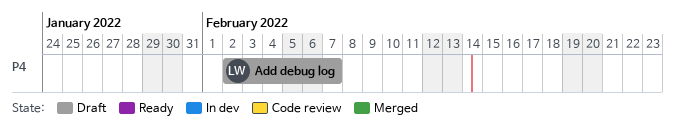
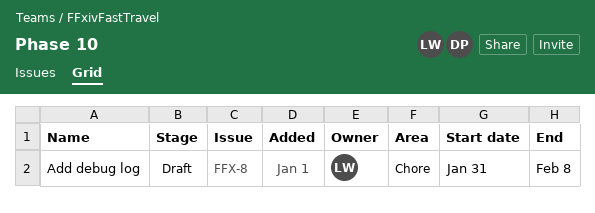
Add debug log, start: Feb 2 -> Jan 31
Add debug log, due: Feb 7 -> Feb 8

